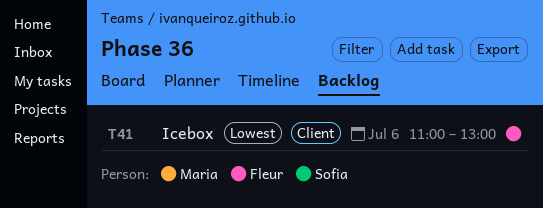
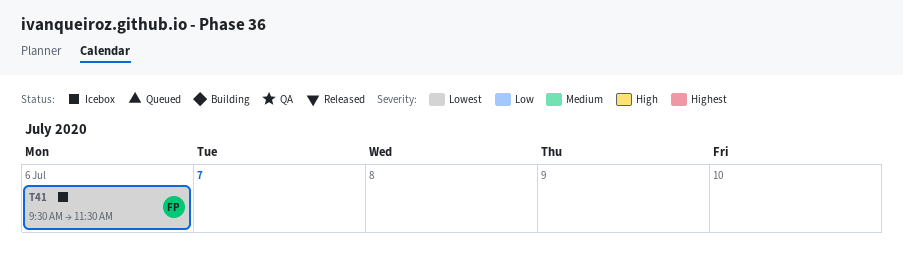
T41, begins: 11:00 -> 09:30
T41, ends: 13:00 -> 11:30

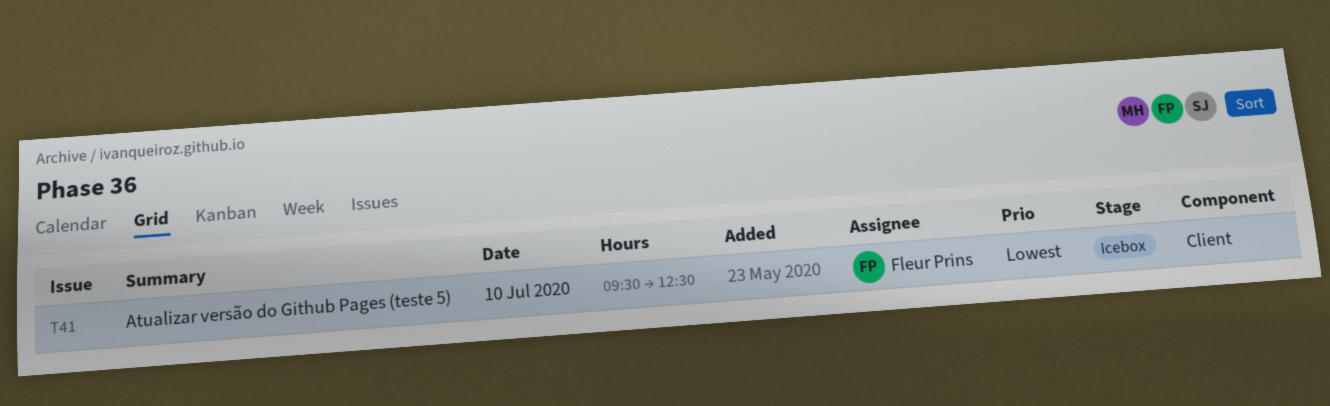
T41, day: Jul 6 -> Jul 10
T41, ends: 11:30 -> 12:30

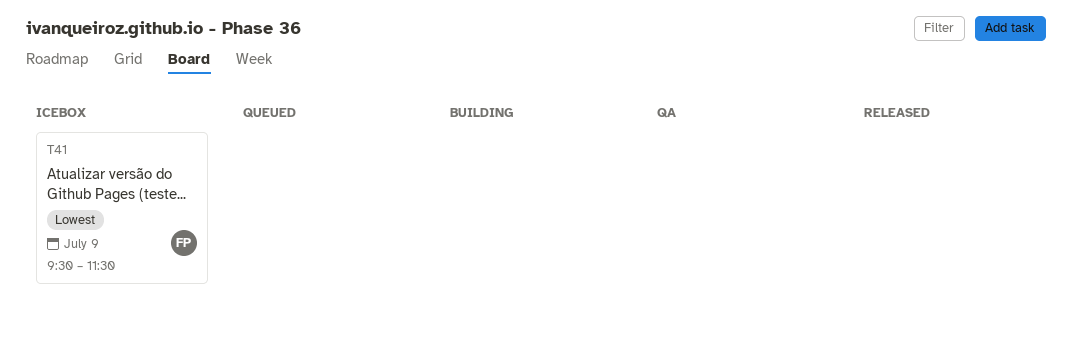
T41, day: Jul 10 -> Jul 9
T41, ends: 12:30 -> 11:30

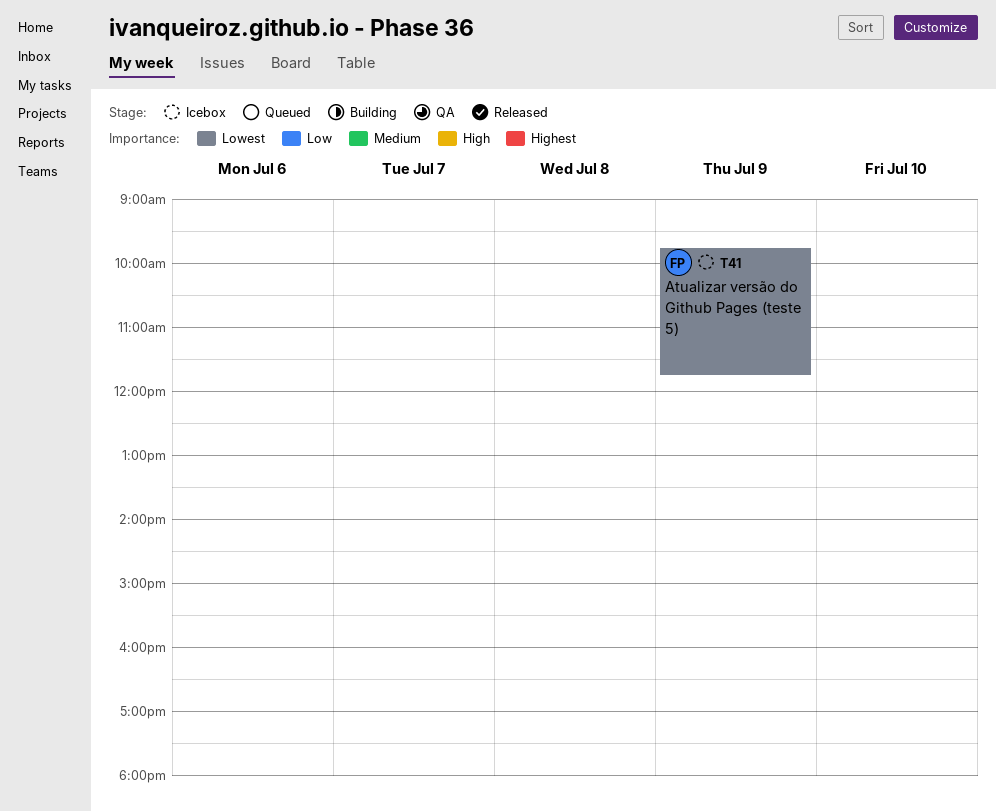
T41, begins: 09:30 -> 09:45
T41, ends: 11:30 -> 11:45

